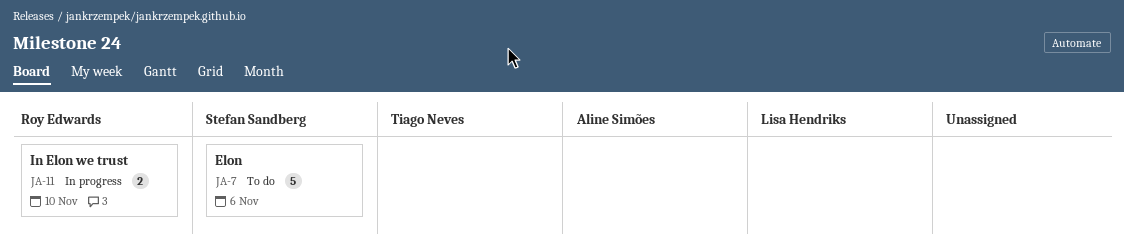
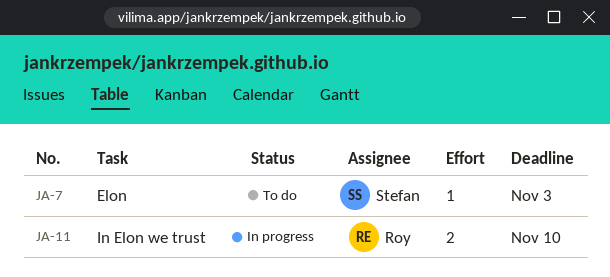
JA-7, estimate: 5 -> 1
JA-7, due: Nov 6 -> Nov 3

